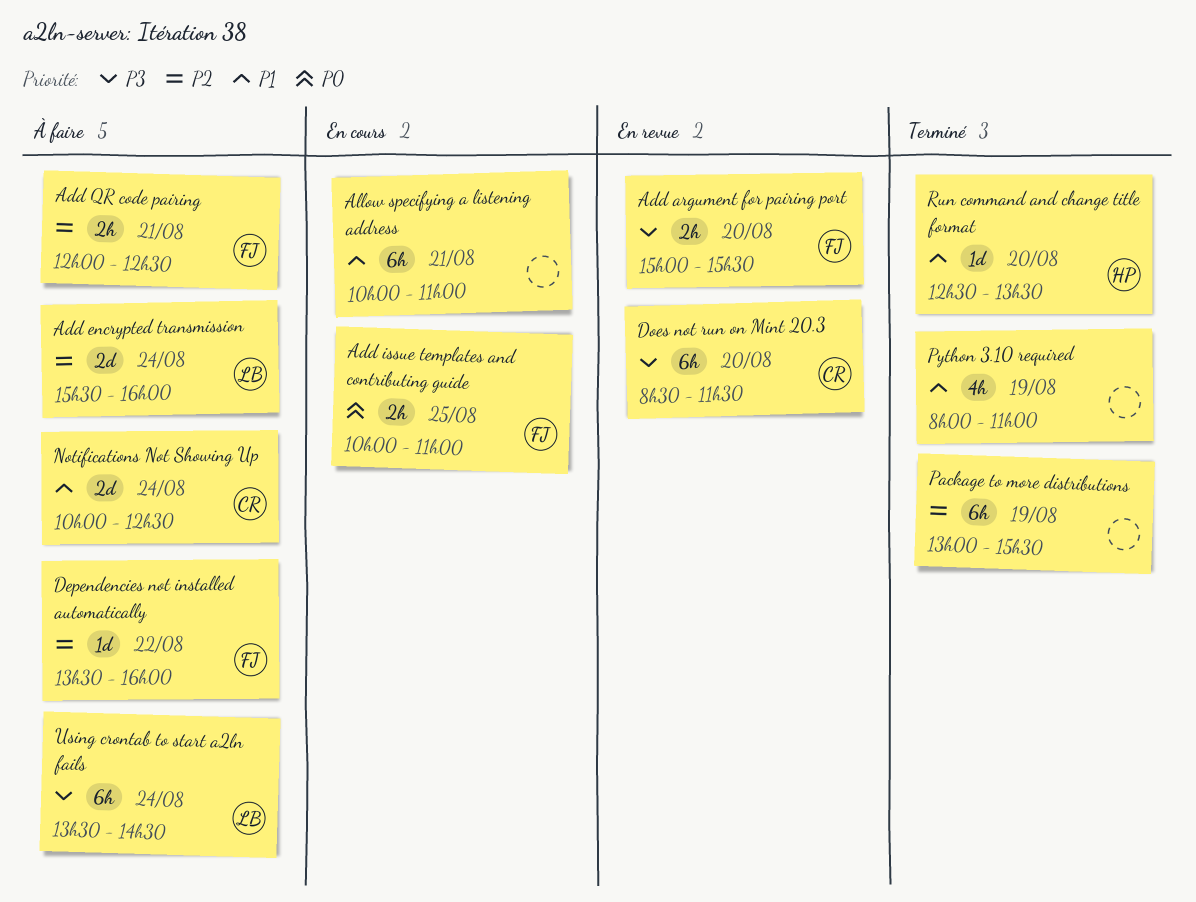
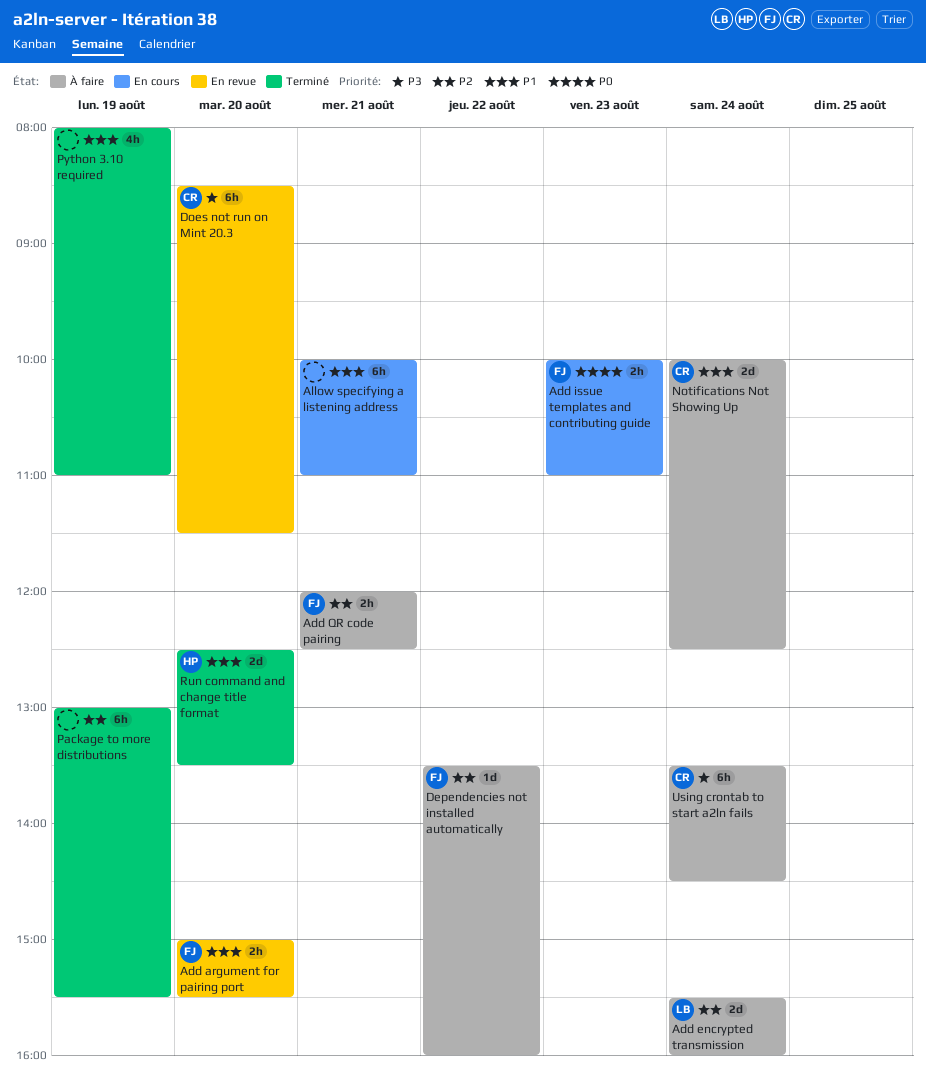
Add argument for pairing port, priority: P3 -> P1
Add issue templates and contributing guide, day: Aug 25 -> Aug 23
Run command and change title format, estimate: 1d -> 2d
Using crontab to start a2ln fails, owner: LB -> CR

